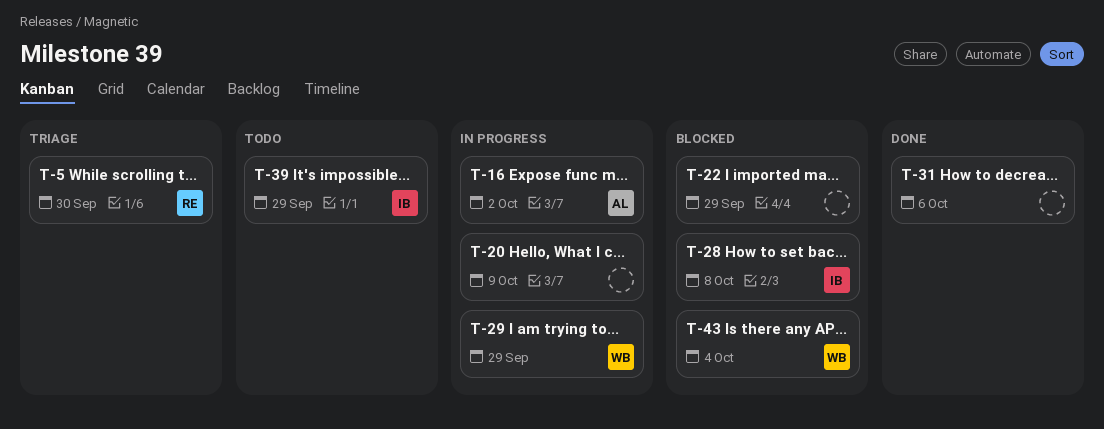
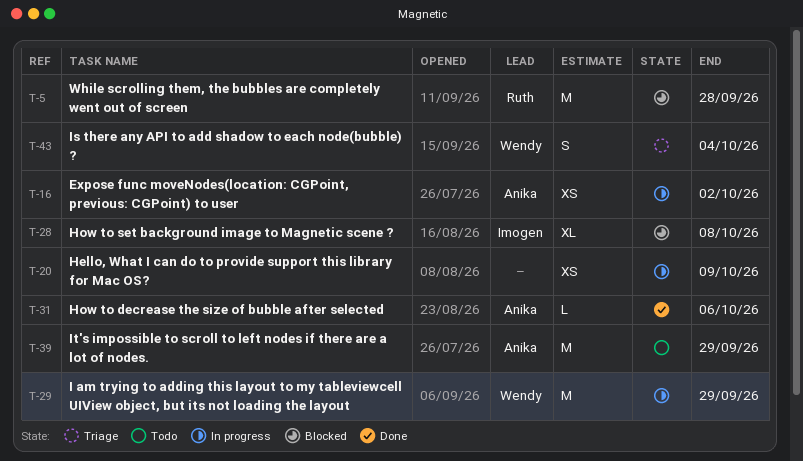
T-5, status: Triage -> Blocked
T-5, due: Sep 30 -> Sep 28
T-22: present -> none
T-31, owner: none -> Anika
T-39, owner: Imogen -> Anika
T-43, status: Blocked -> Triage

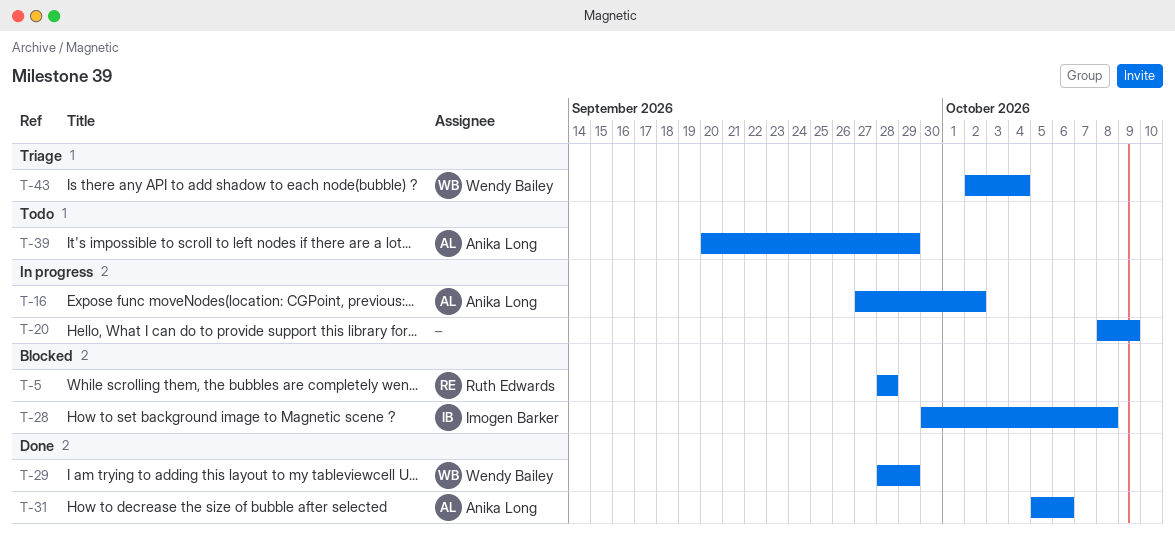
T-29, status: In progress -> Done

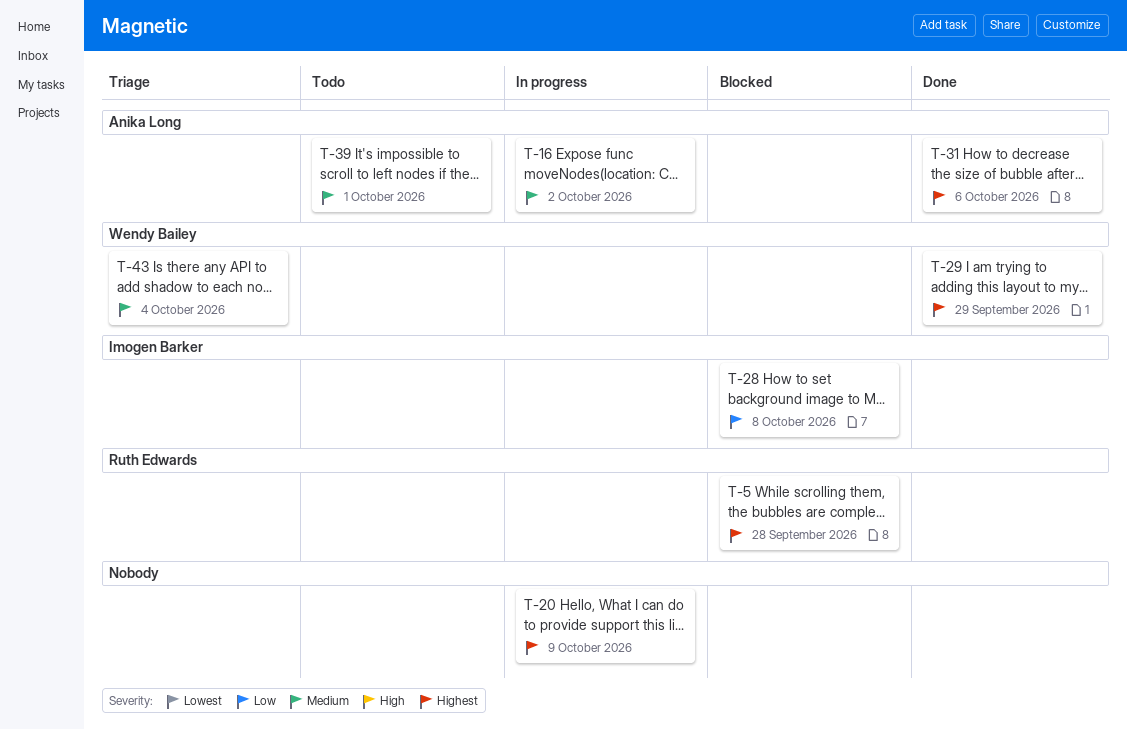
T-39, due: Sep 29 -> Oct 1

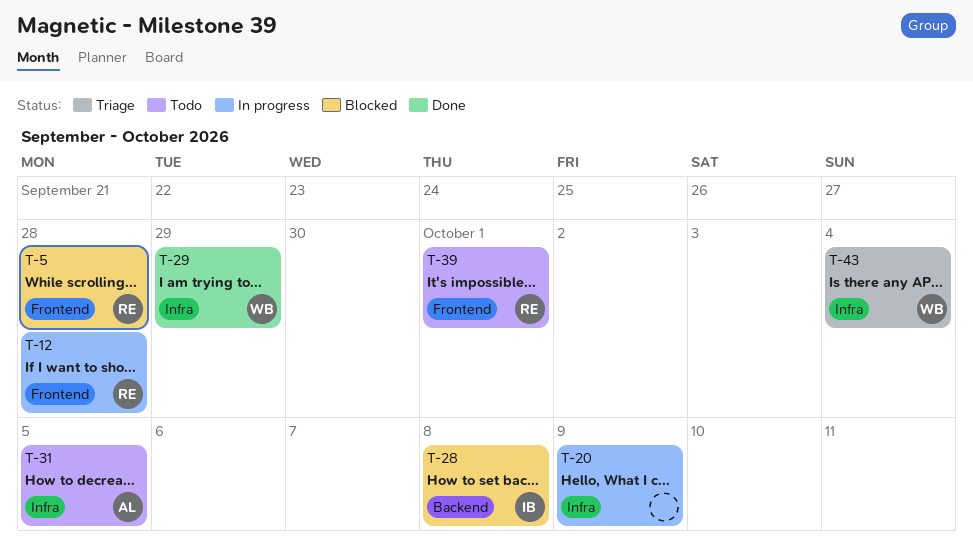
T-12: none -> present
T-16: present -> none
T-31, status: Done -> Todo
T-31, due: Oct 6 -> Oct 5
T-39, owner: Anika Long -> Ruth Edwards

